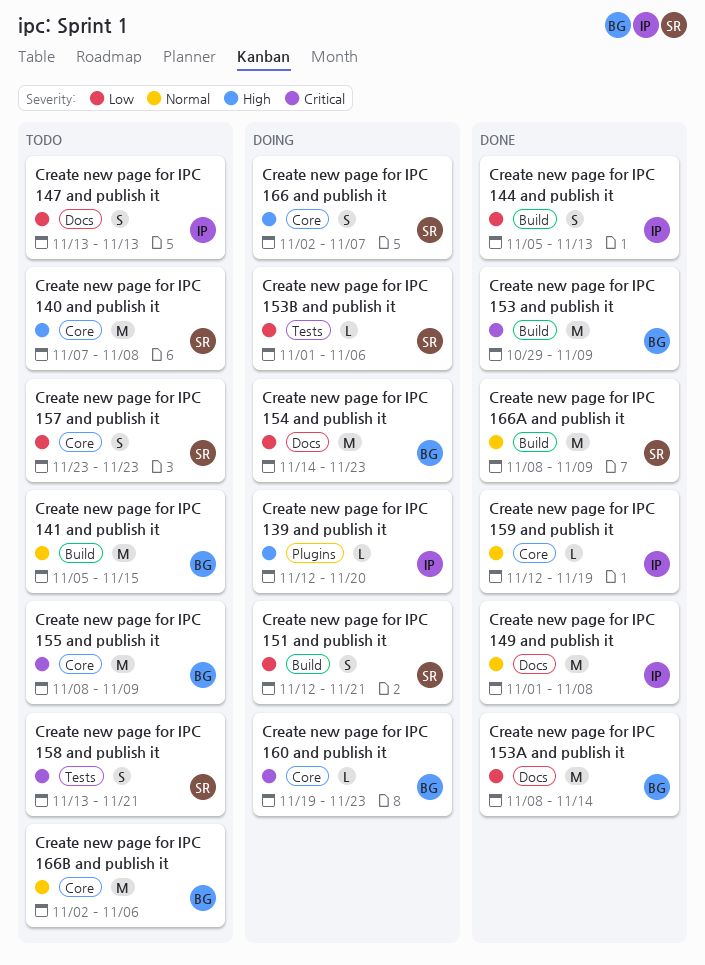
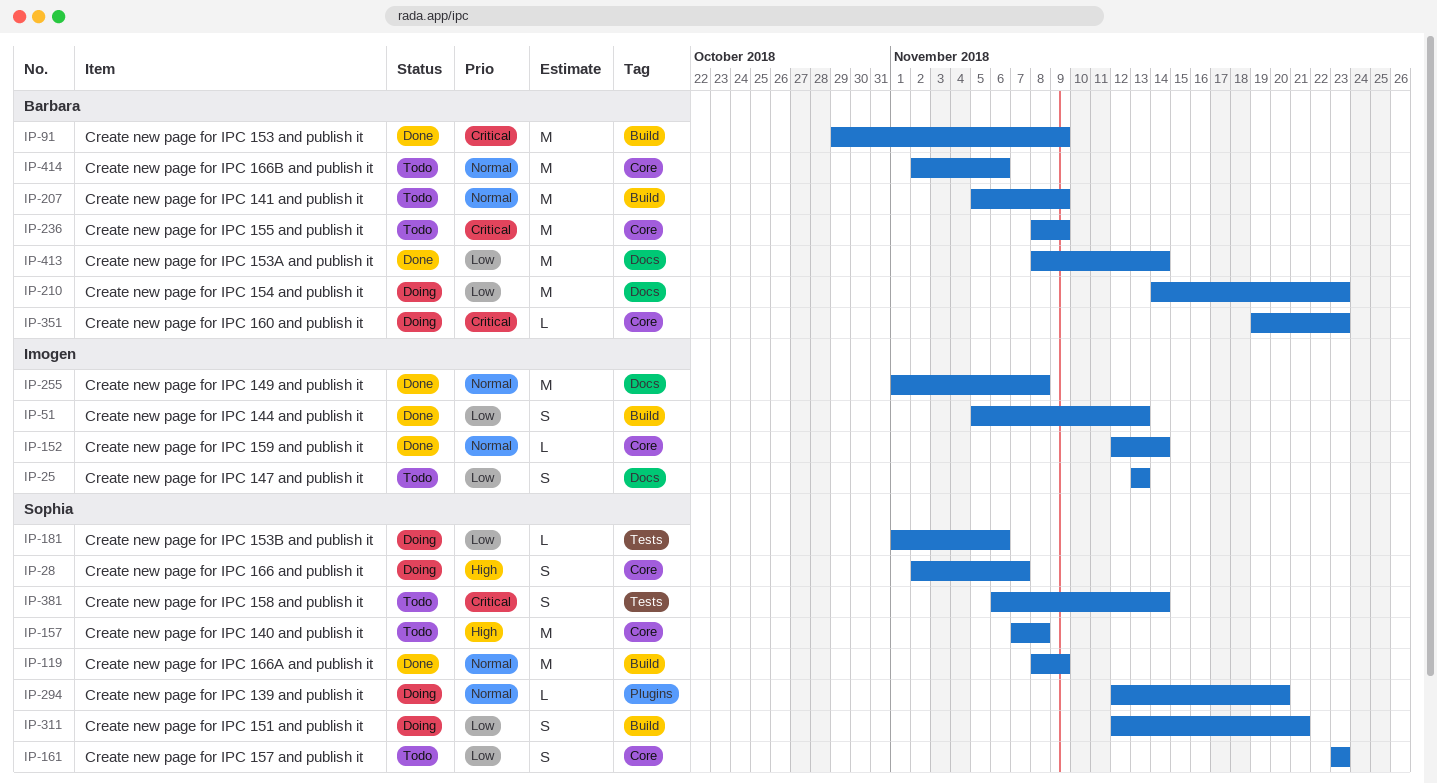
Create new page for IPC 139 and publish it, owner: Imogen -> Sophia
Create new page for IPC 139 and publish it, priority: High -> Normal
Create new page for IPC 141 and publish it, due: Nov 15 -> Nov 9
Create new page for IPC 158 and publish it, start: Nov 13 -> Nov 6
Create new page for IPC 158 and publish it, due: Nov 21 -> Nov 14
Create new page for IPC 159 and publish it, due: Nov 19 -> Nov 14

